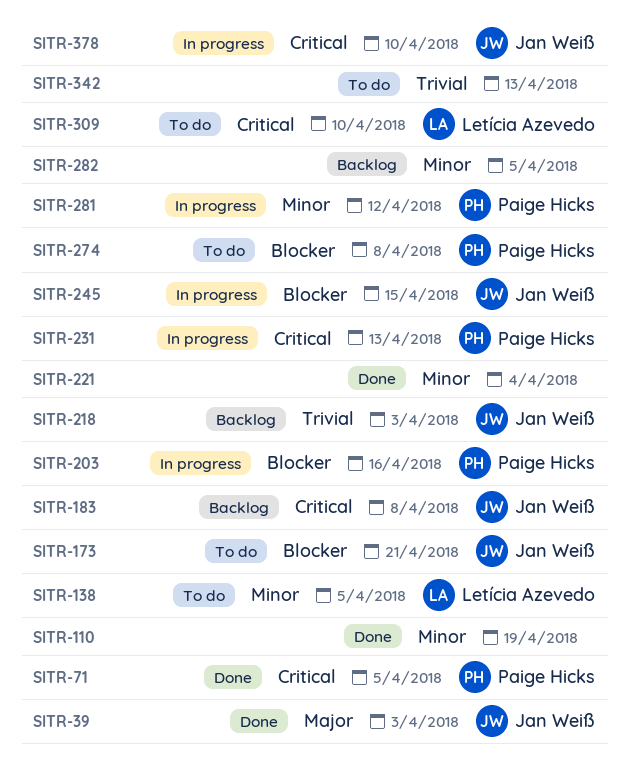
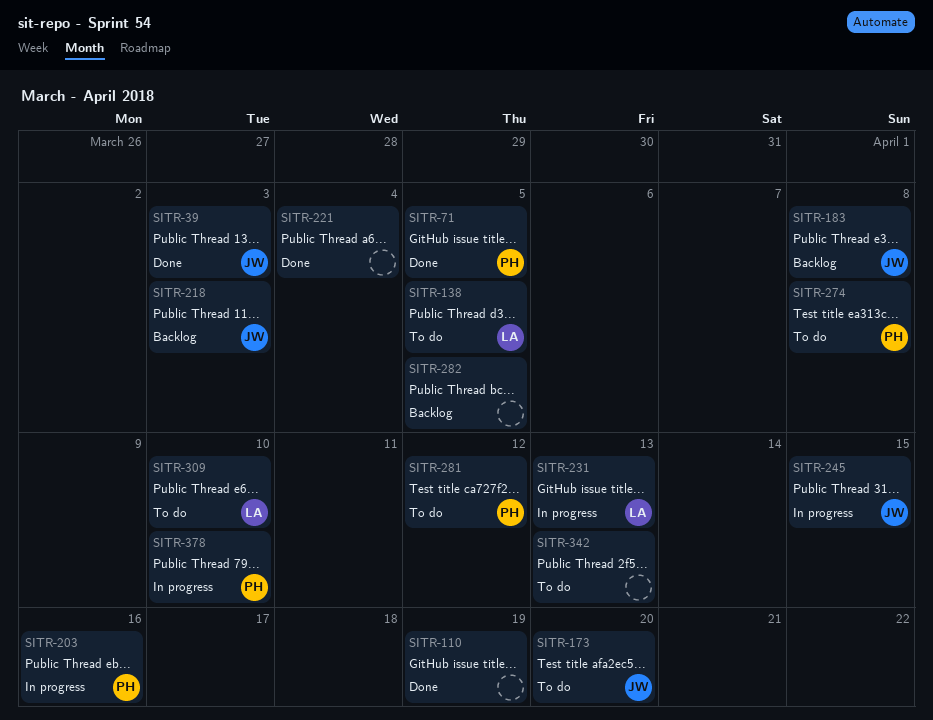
SITR-173, due: Apr 21 -> Apr 20
SITR-231, owner: Paige Hicks -> Letícia Azevedo
SITR-281, status: In progress -> To do
SITR-378, owner: Jan Weiß -> Paige Hicks

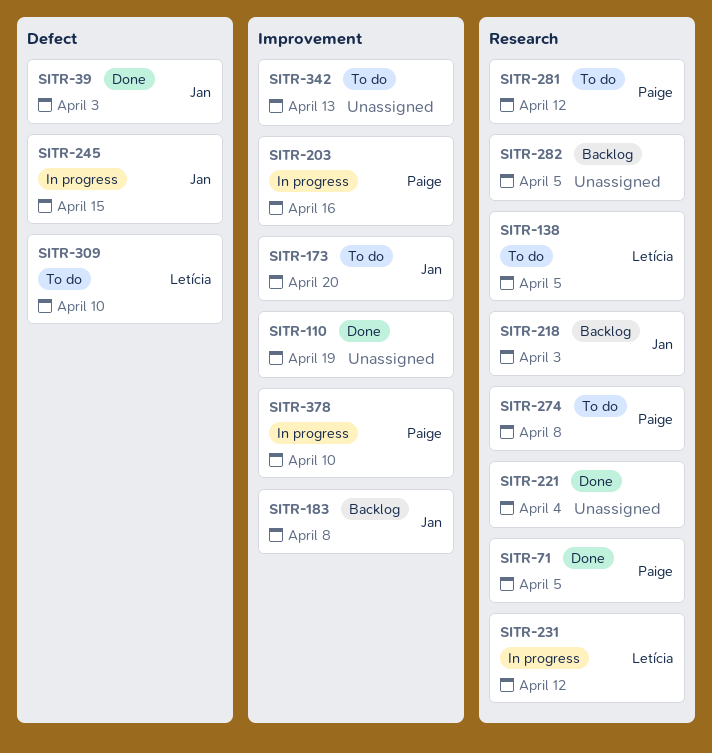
SITR-231, due: Apr 13 -> Apr 12

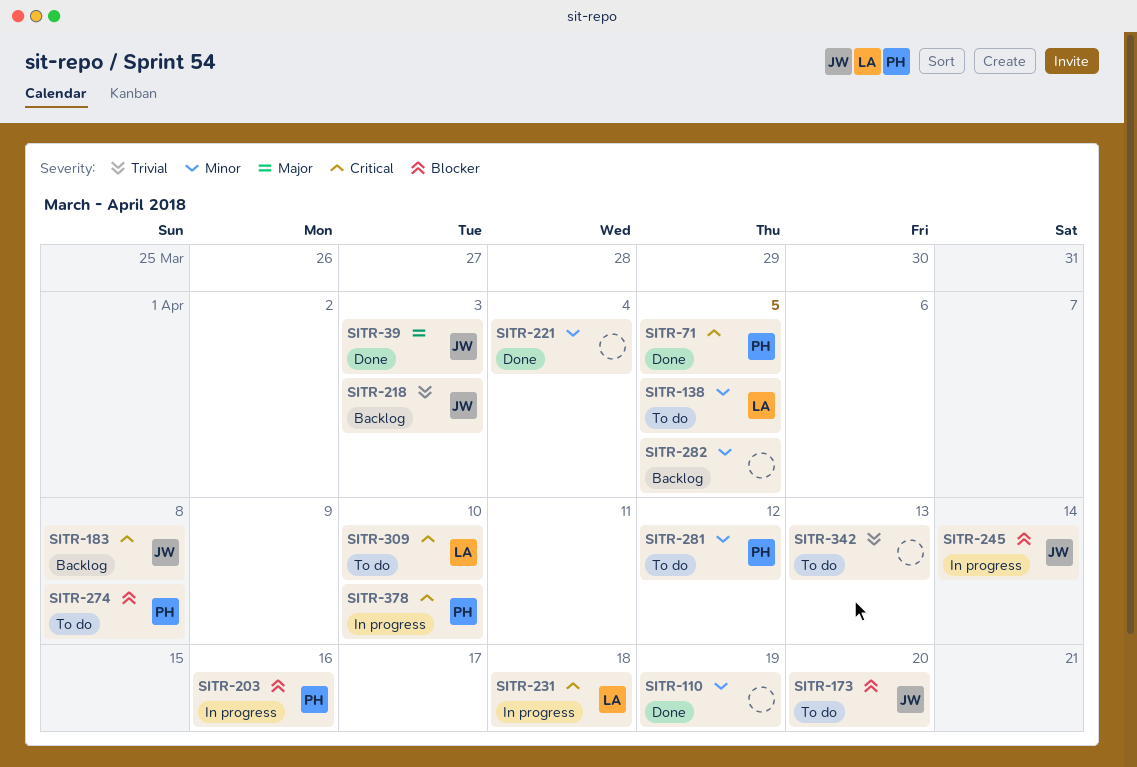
SITR-231, due: Apr 12 -> Apr 18
SITR-245, due: Apr 15 -> Apr 14

